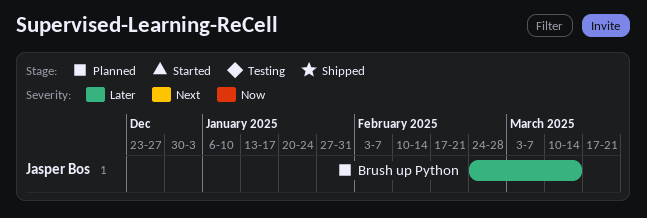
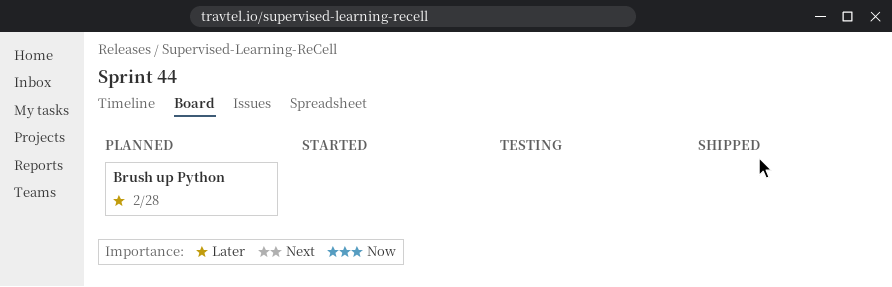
Brush up Python, due: Mar 14 -> Feb 28

